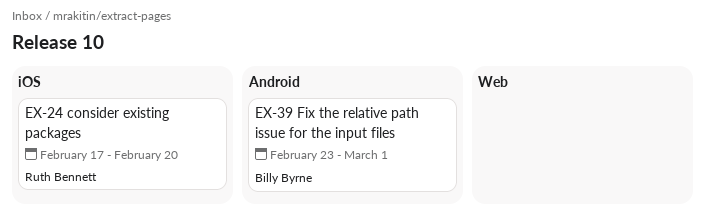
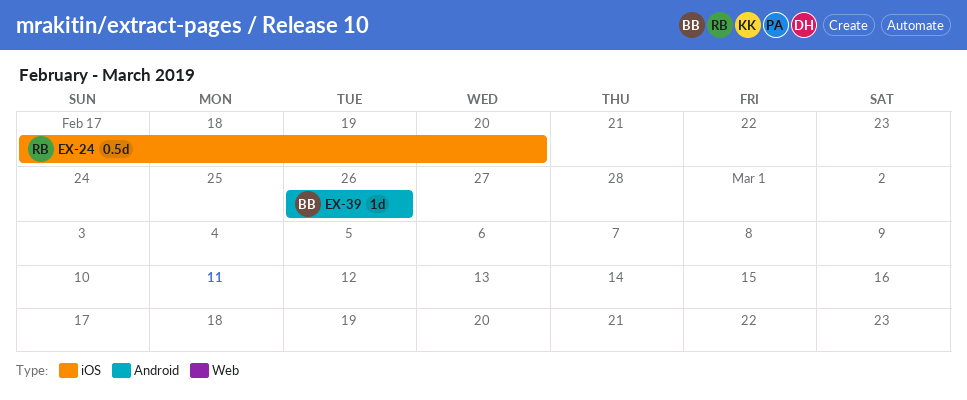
EX-39, start: Feb 23 -> Feb 26
EX-39, due: Mar 1 -> Feb 26

